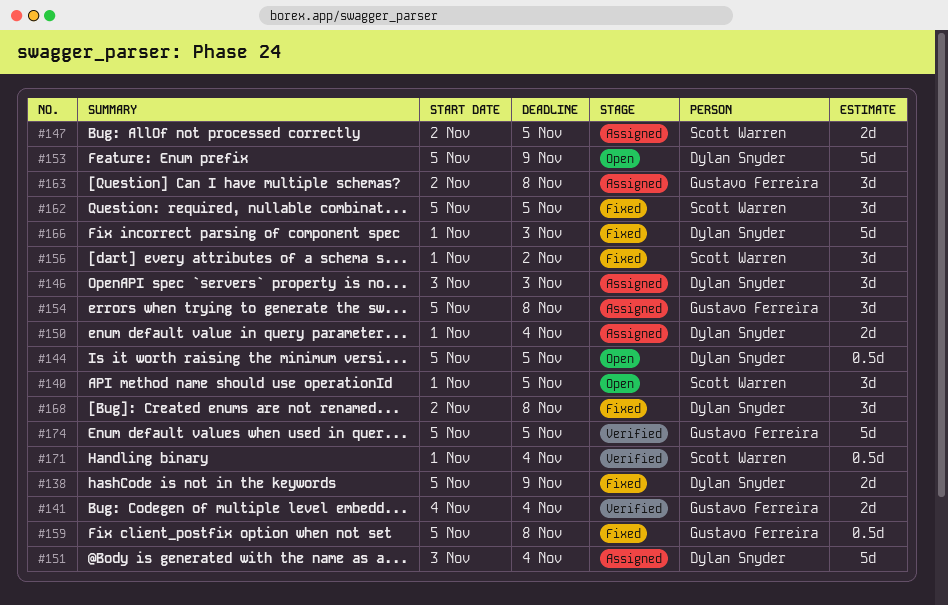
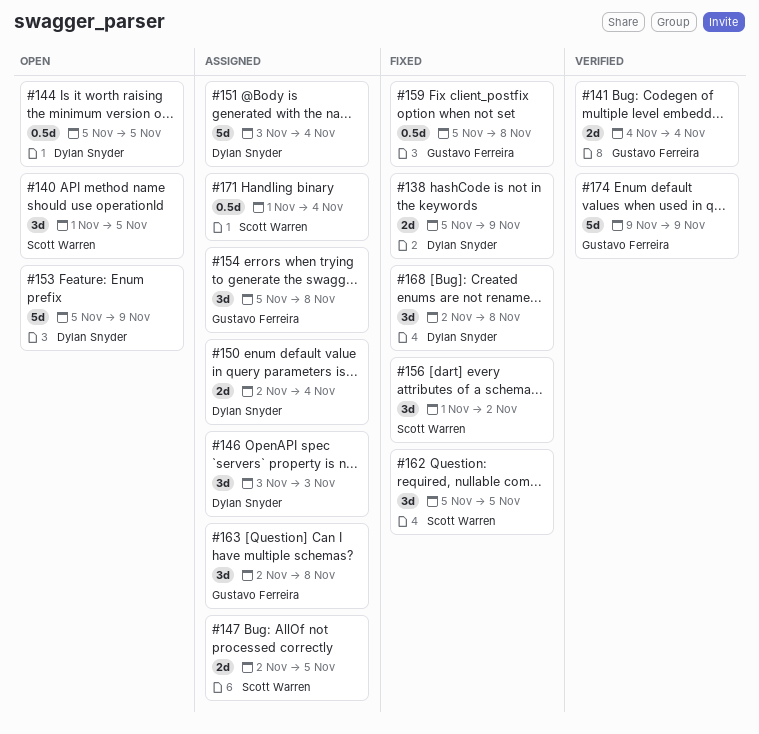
#150, start: Nov 1 -> Nov 2
#166: present -> none
#171, status: Verified -> Assigned
#174, start: Nov 5 -> Nov 9
#174, due: Nov 5 -> Nov 9

